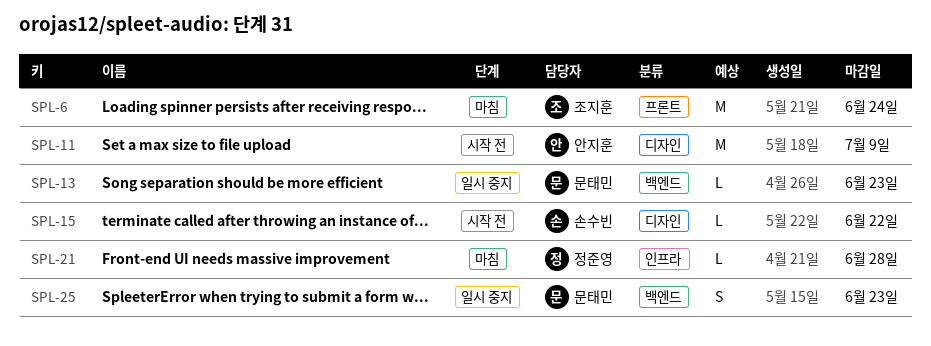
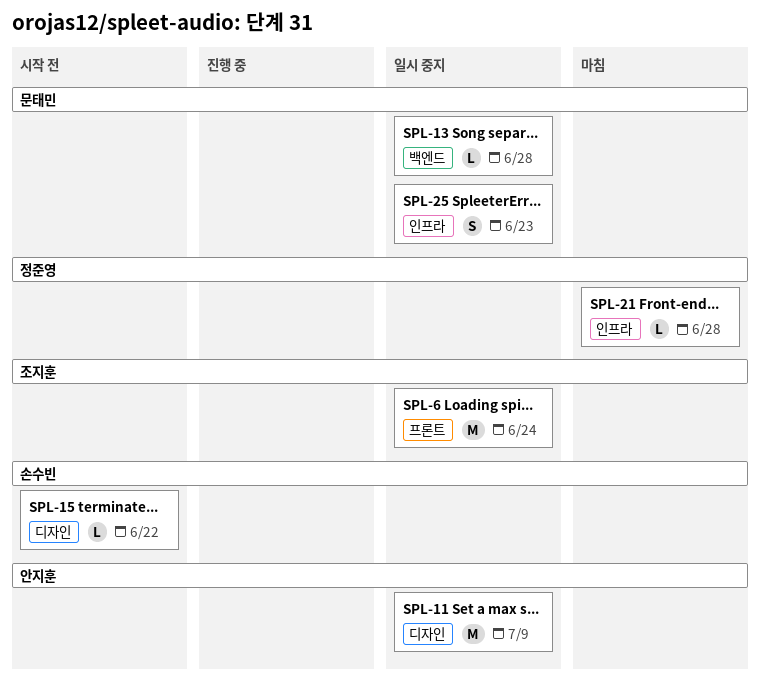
SPL-6, status: 마침 -> 일시 중지
SPL-11, status: 시작 전 -> 일시 중지
SPL-13, due: Jun 23 -> Jun 28
SPL-25, label: 백엔드 -> 인프라

